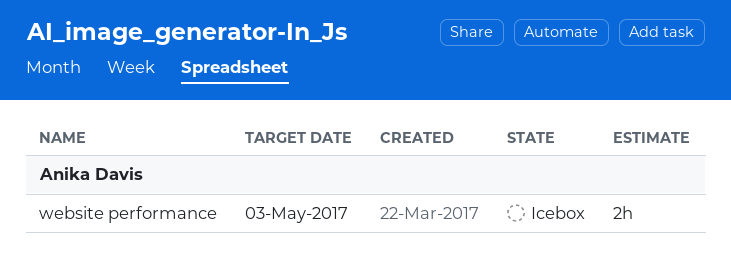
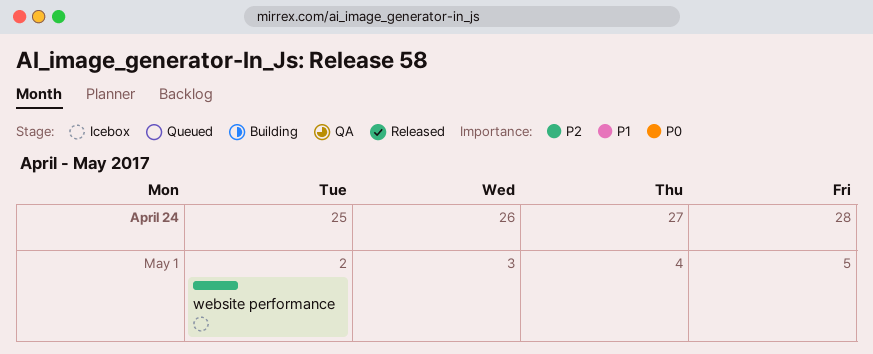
website performance, due: May 3 -> May 2

